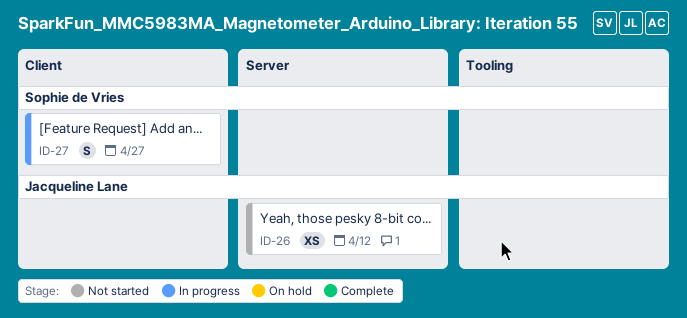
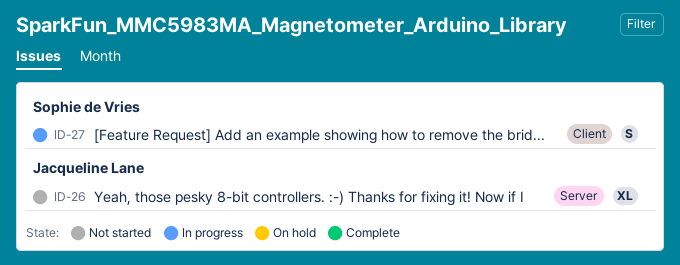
ID-26, estimate: XS -> XL

